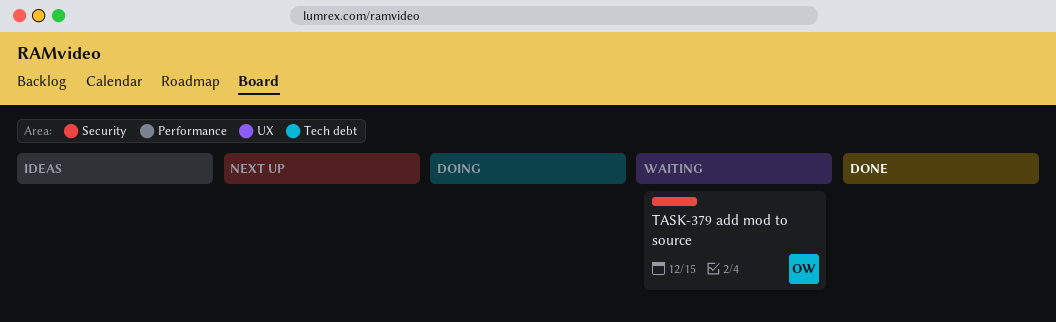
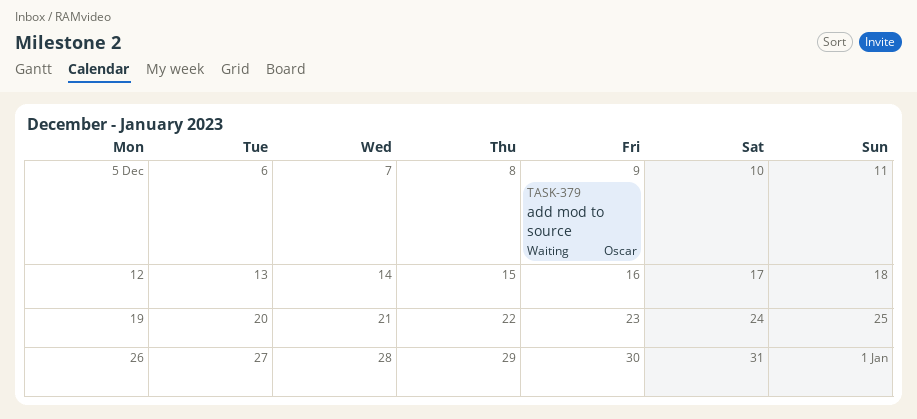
TASK-379, due: Dec 15 -> Dec 9

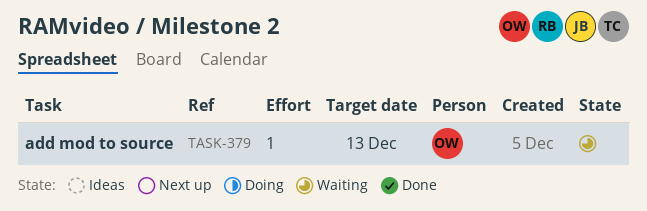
TASK-379, due: Dec 9 -> Dec 13

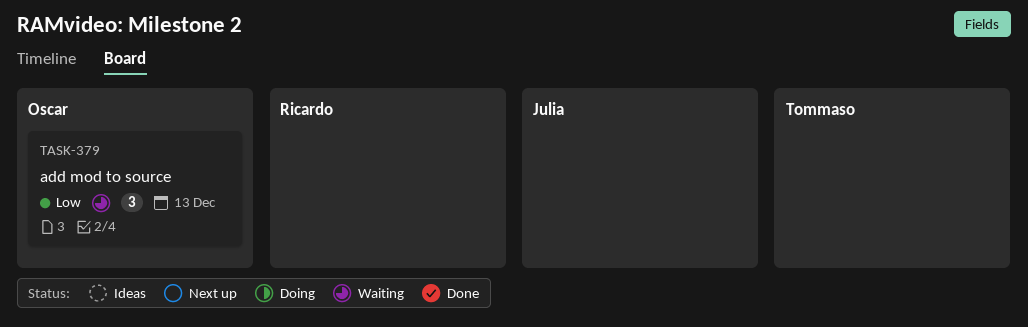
TASK-379, estimate: 1 -> 3

